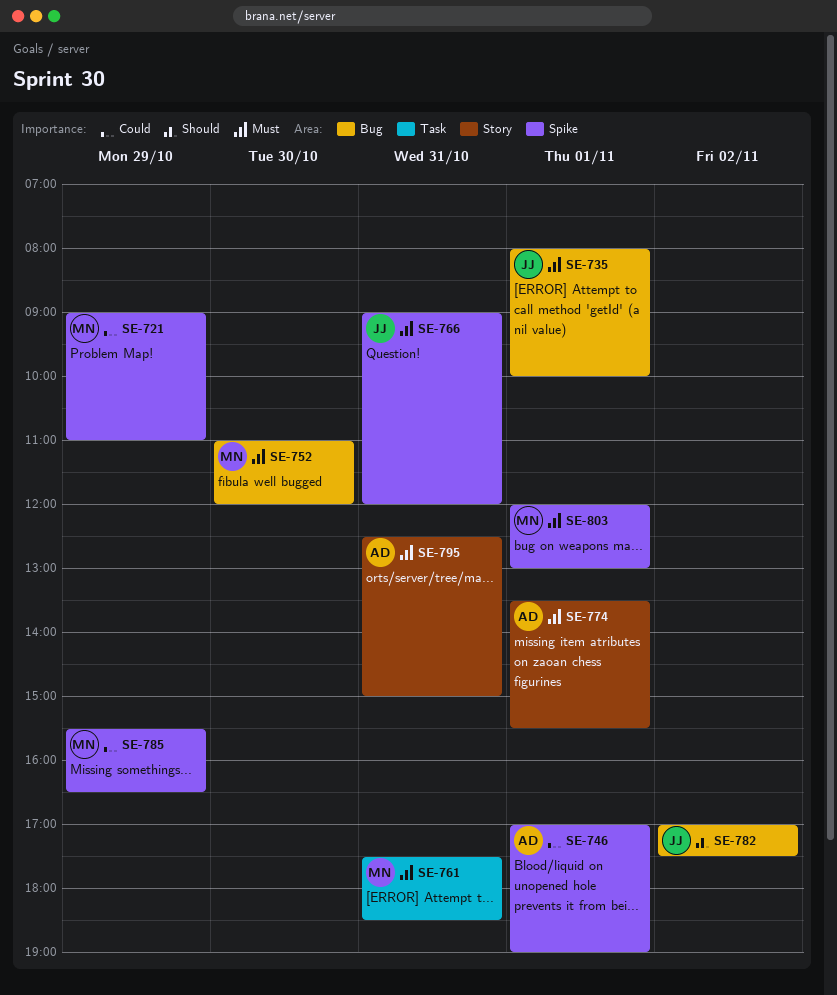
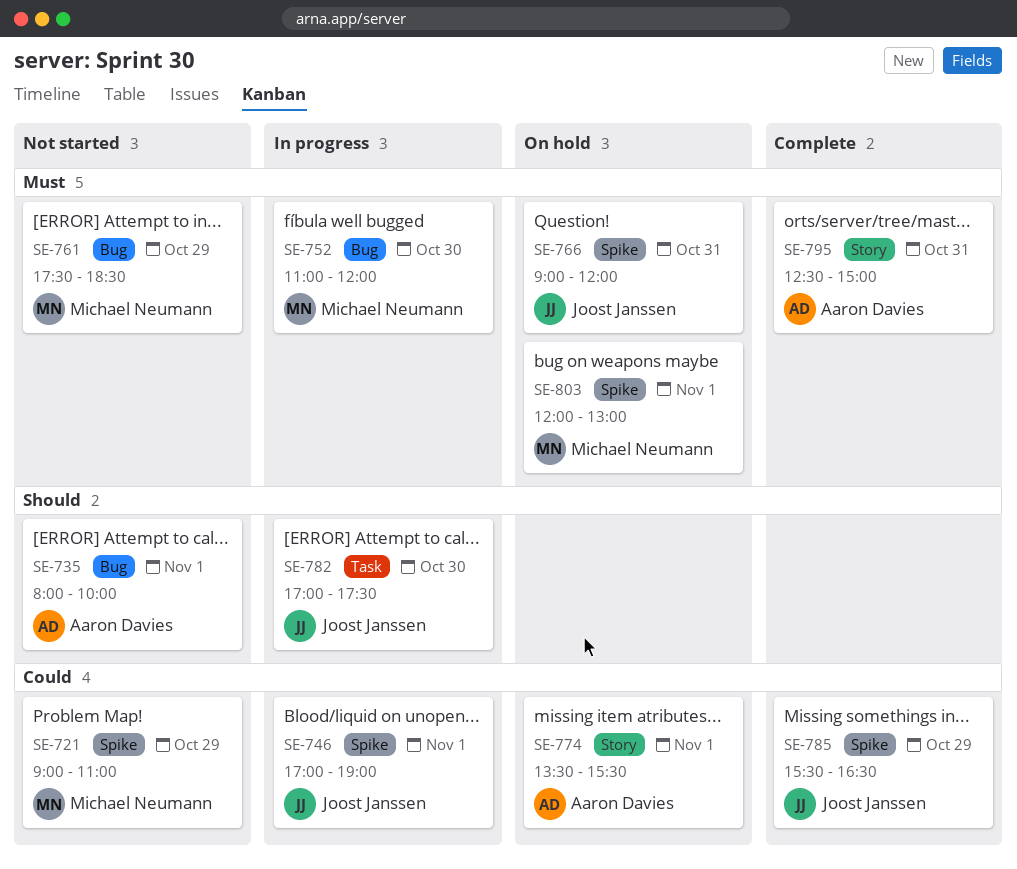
SE-735, owner: Joost Janssen -> Aaron Davies
SE-735, priority: Must -> Should
SE-746, owner: Aaron Davies -> Joost Janssen
SE-761, label: Task -> Bug
SE-761, day: Oct 31 -> Oct 29
SE-774, priority: Must -> Could
SE-782, label: Bug -> Task
SE-782, day: Nov 2 -> Oct 30
SE-785, owner: Michael Neumann -> Joost Janssen

